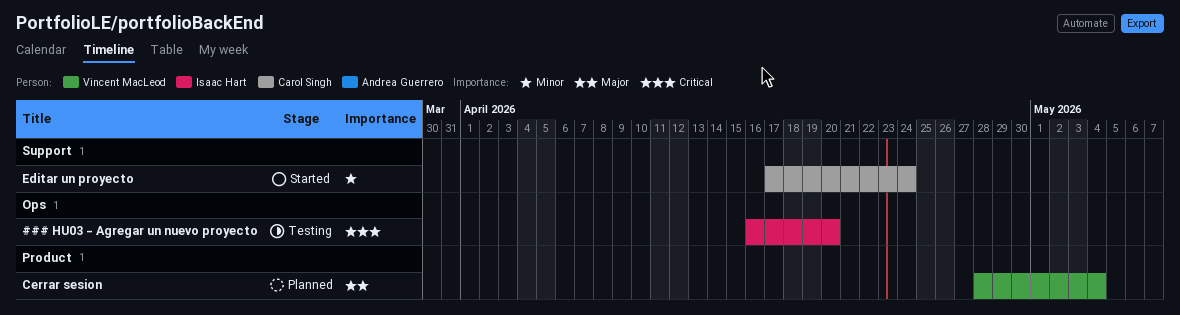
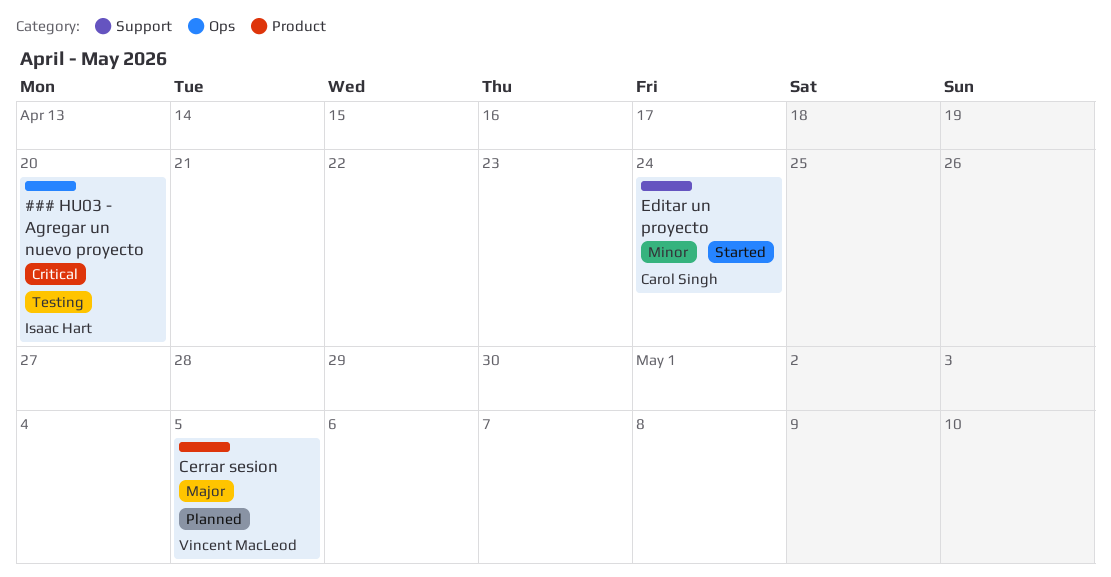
Cerrar sesion, due: May 4 -> May 5

